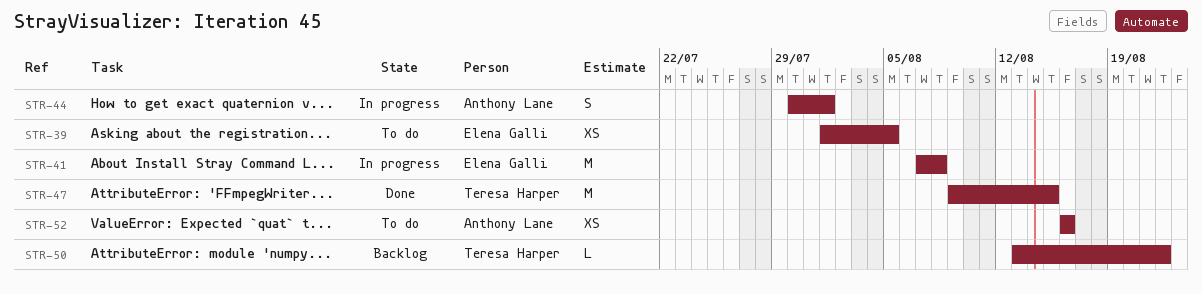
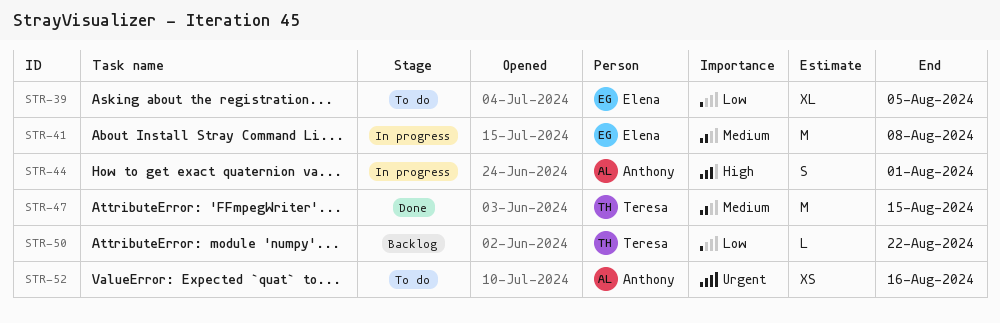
STR-39, estimate: XS -> XL

